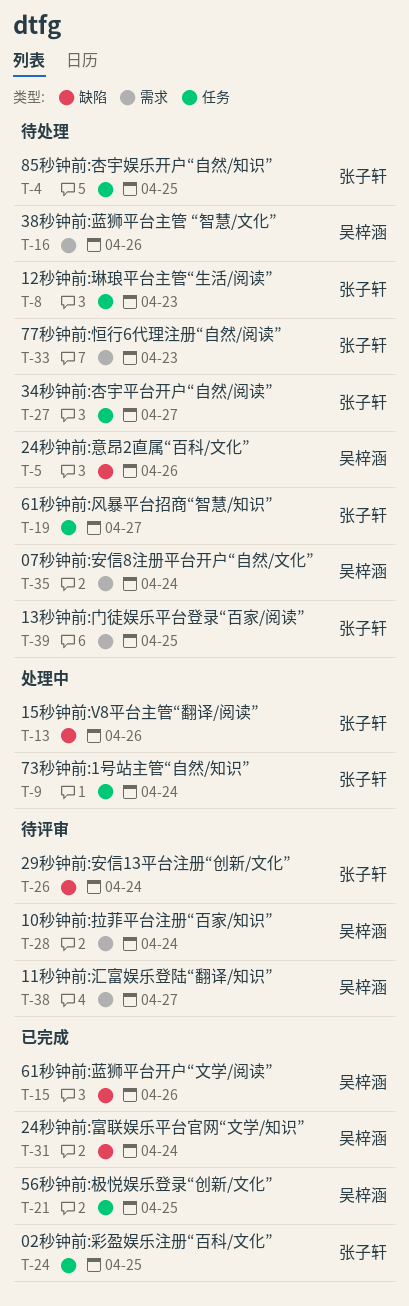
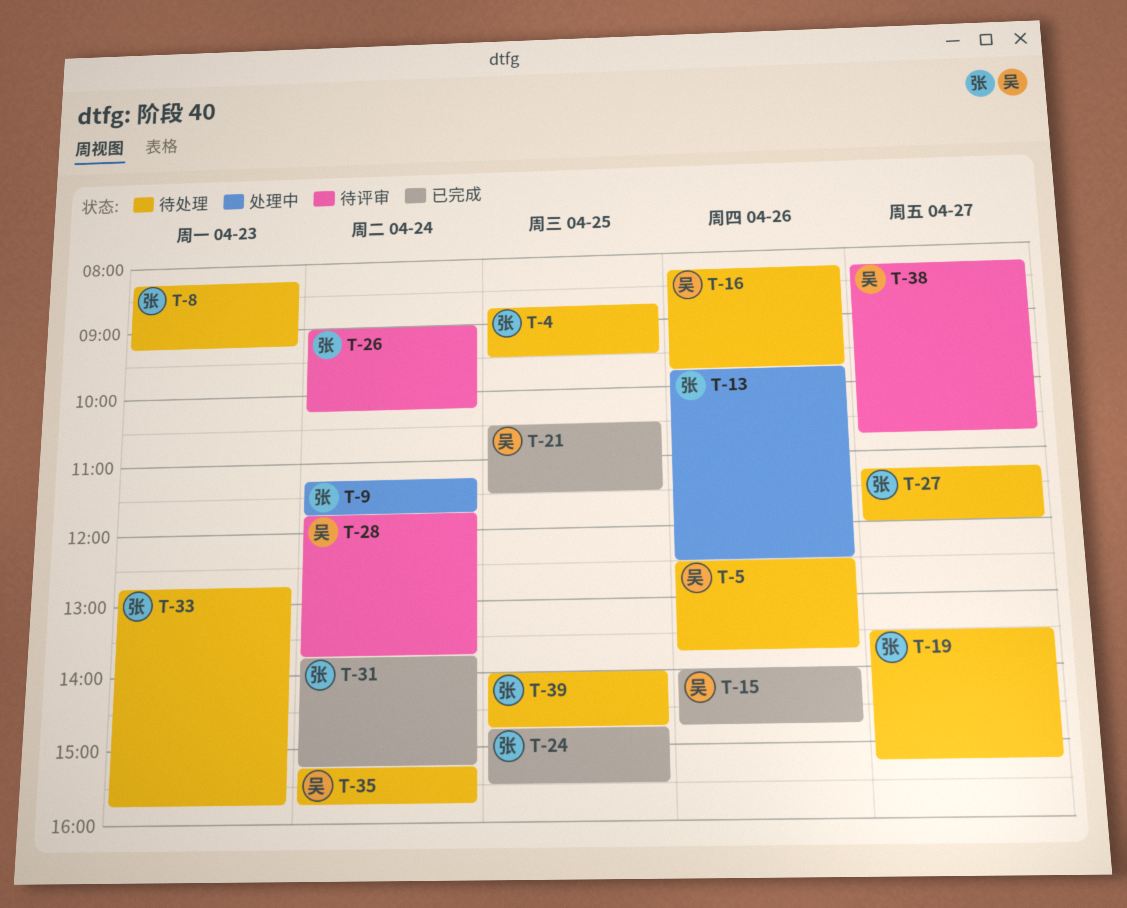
T-31, owner: 吴梓涵 -> 张子轩

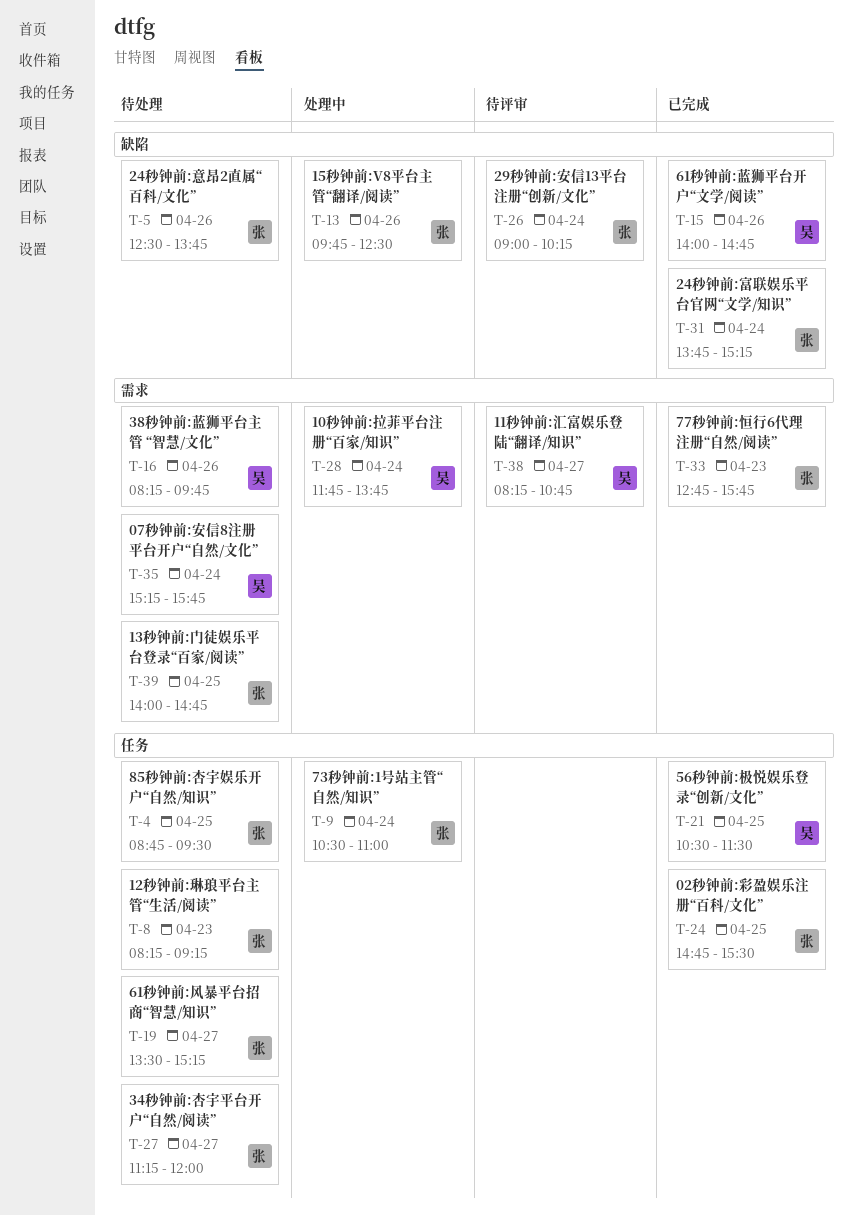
T-5, owner: 吴 -> 张
T-9, begins: 11:15 -> 10:30
T-9, ends: 11:45 -> 11:00
T-28, status: 待评审 -> 处理中
T-33, status: 待处理 -> 已完成

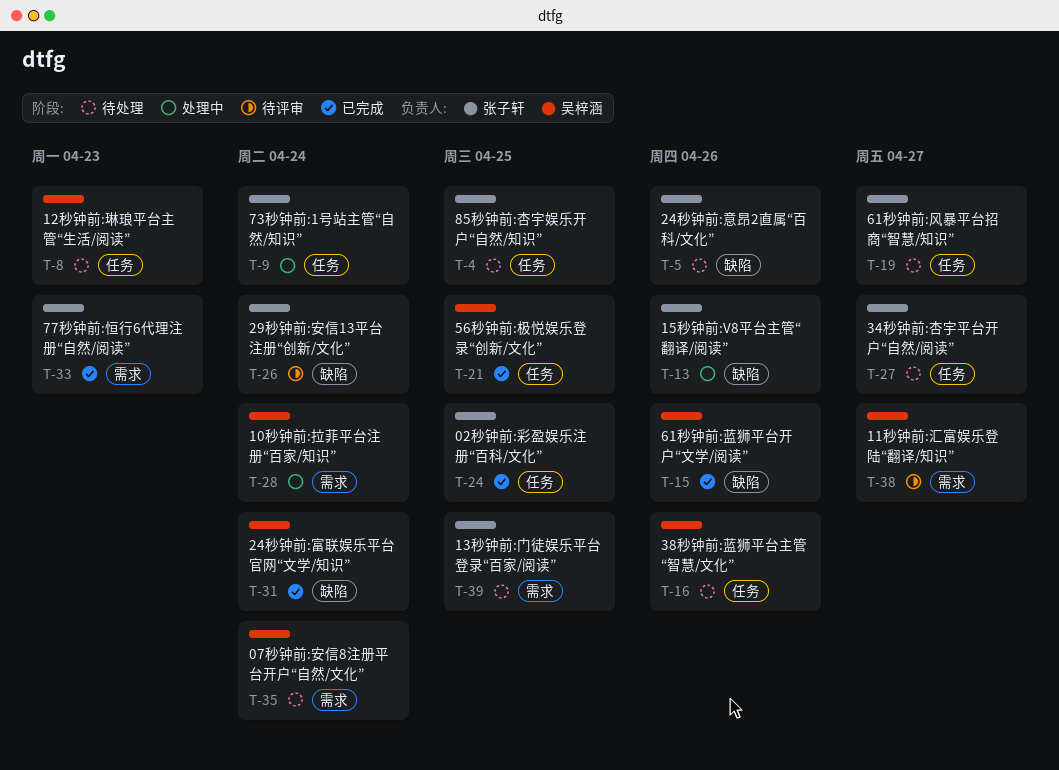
T-8, owner: 张子轩 -> 吴梓涵
T-16, label: 需求 -> 任务
T-31, owner: 张子轩 -> 吴梓涵

